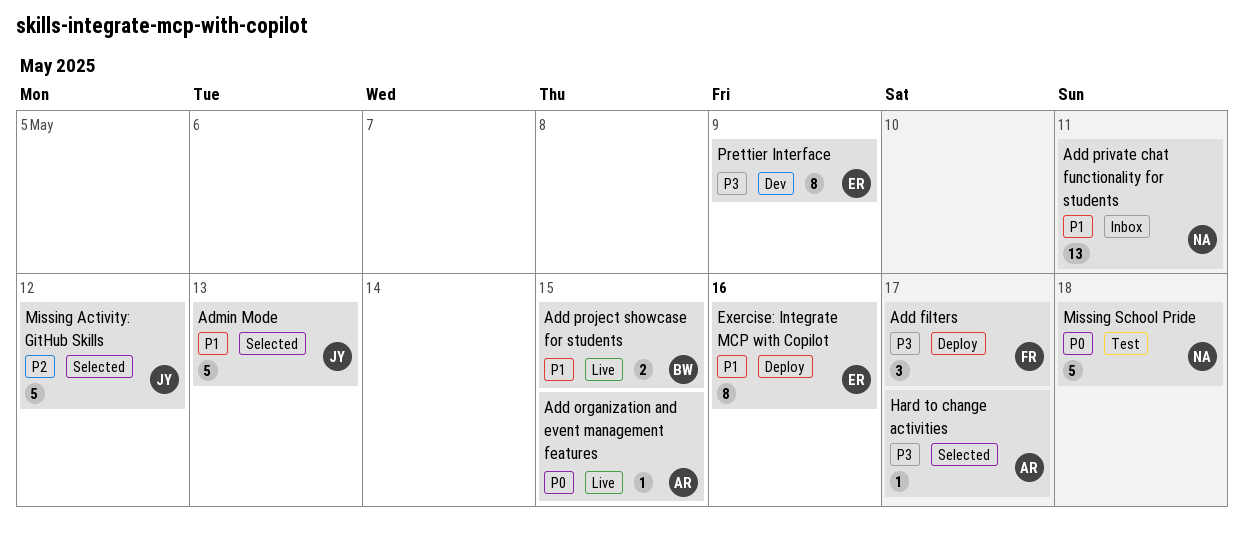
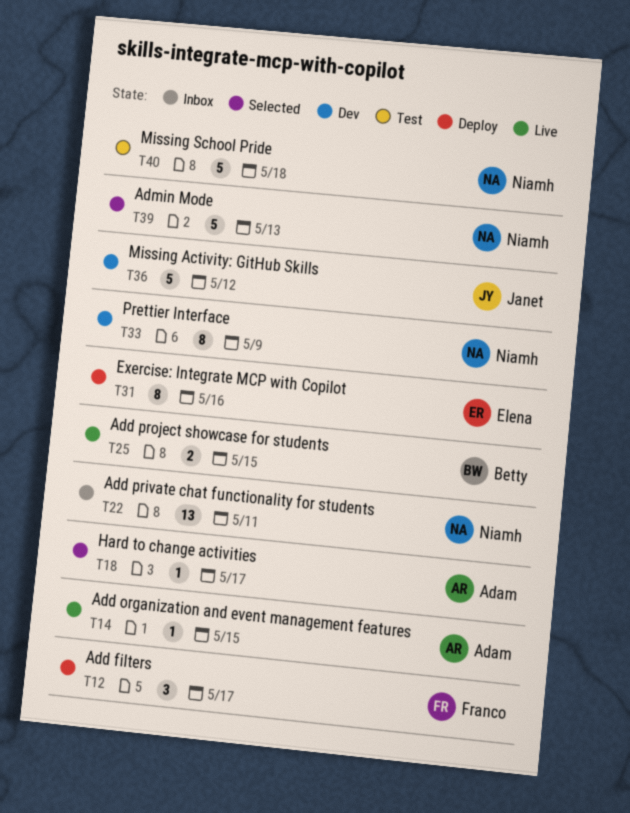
Admin Mode, owner: Janet -> Niamh
Missing Activity: GitHub Skills, status: Selected -> Dev
Prettier Interface, owner: Elena -> Niamh

